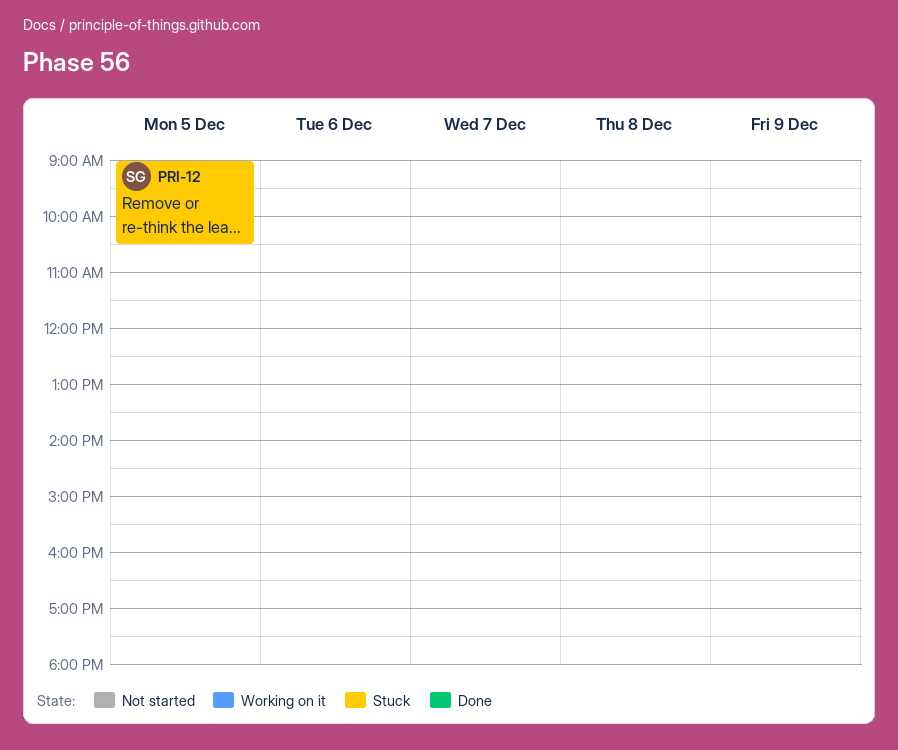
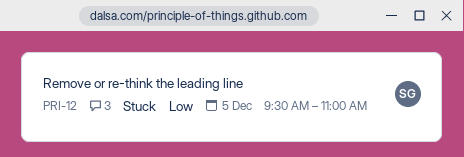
PRI-12, begins: 09:00 -> 09:30
PRI-12, ends: 10:30 -> 11:00

